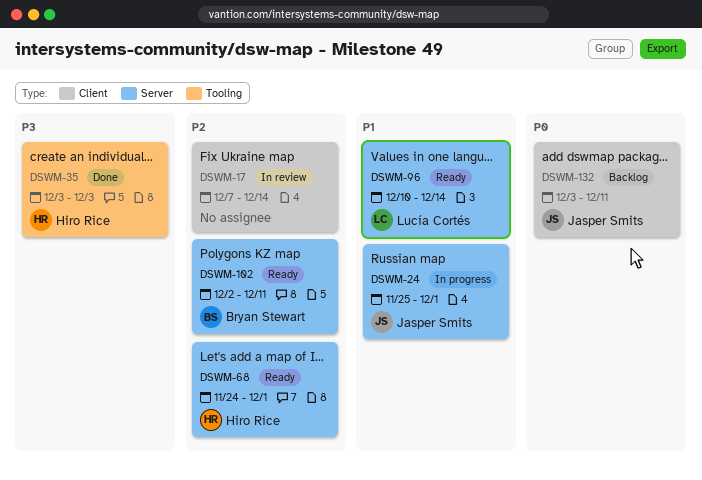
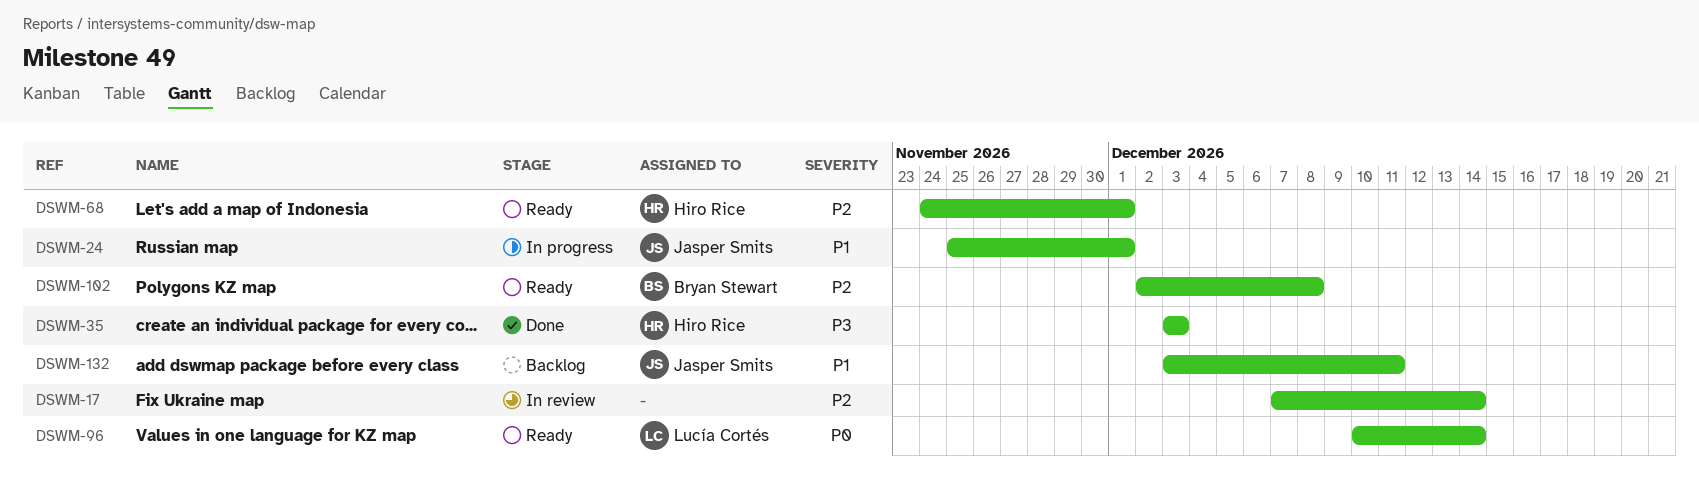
DSWM-96, priority: P1 -> P0
DSWM-102, due: Dec 11 -> Dec 8
DSWM-132, priority: P0 -> P1

